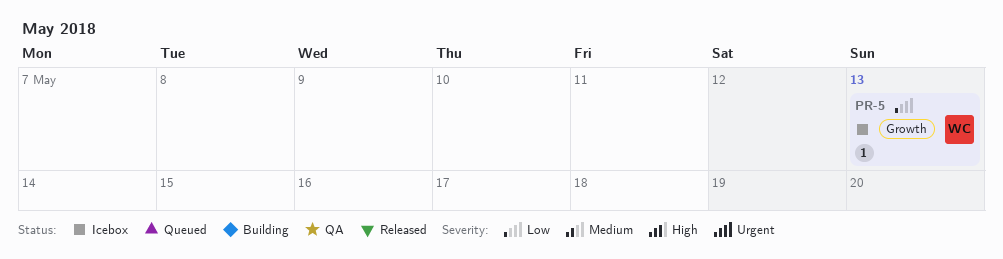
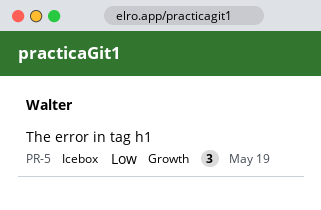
PR-5, estimate: 1 -> 3
PR-5, due: May 13 -> May 19

